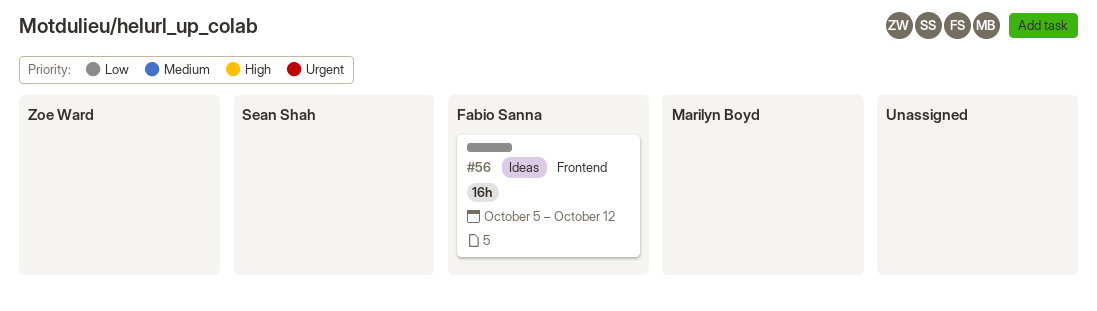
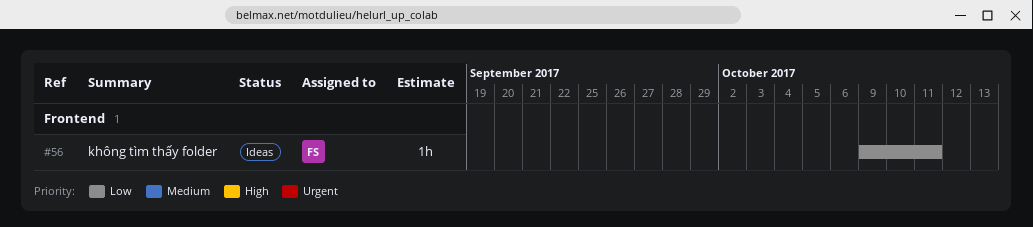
#56, estimate: 16h -> 1h
#56, start: Oct 5 -> Oct 9
#56, due: Oct 12 -> Oct 11

